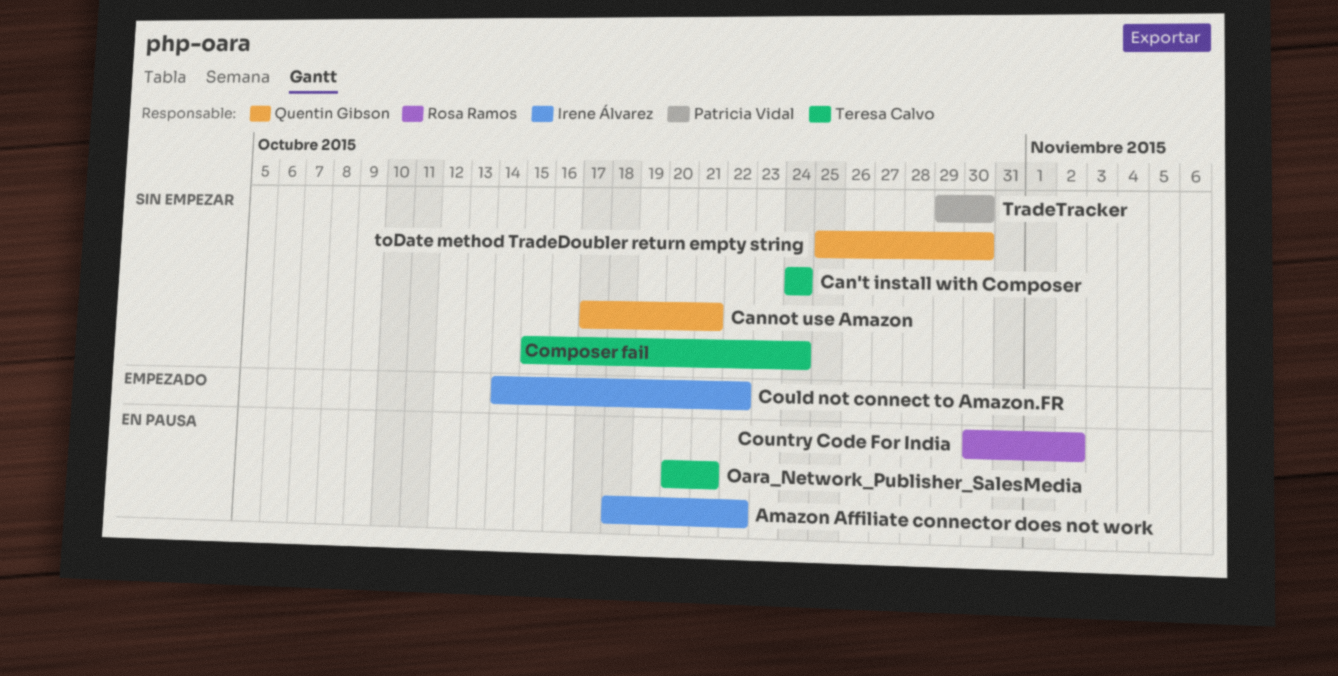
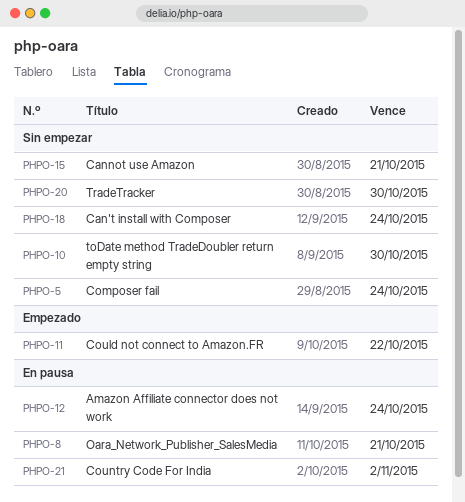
Amazon Affiliate connector does not work, due: Oct 22 -> Oct 24

